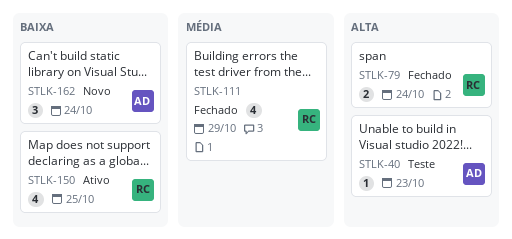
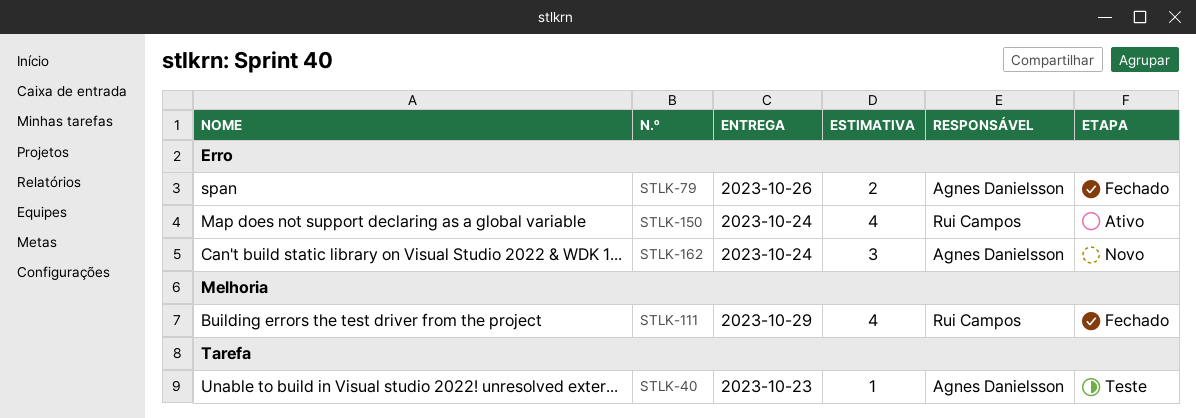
STLK-79, owner: Rui Campos -> Agnes Danielsson
STLK-79, due: Oct 24 -> Oct 26
STLK-150, due: Oct 25 -> Oct 24

